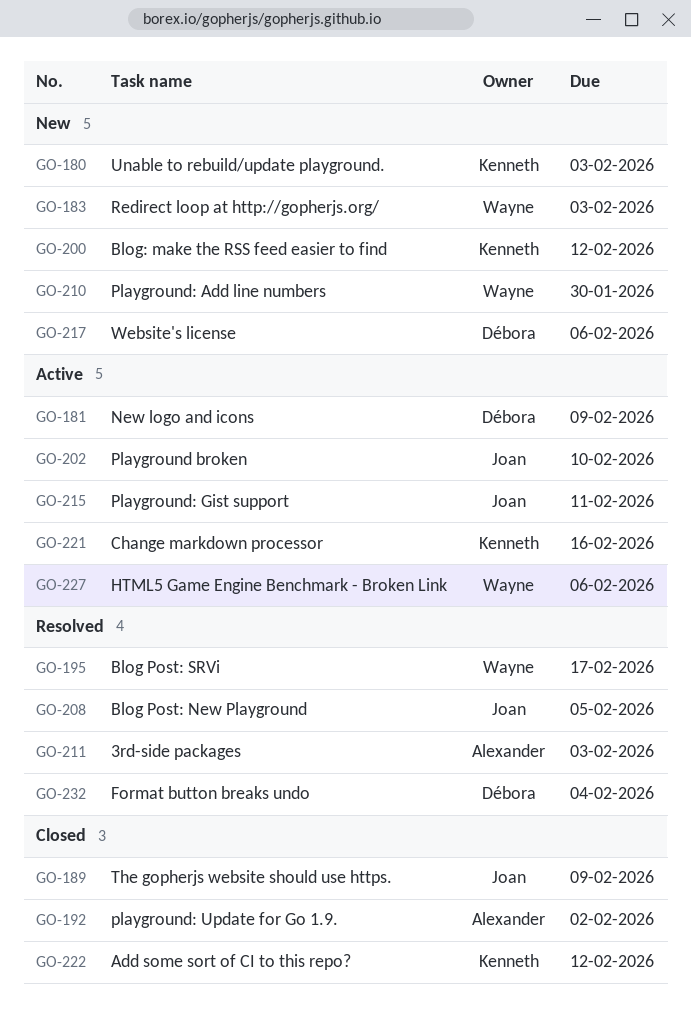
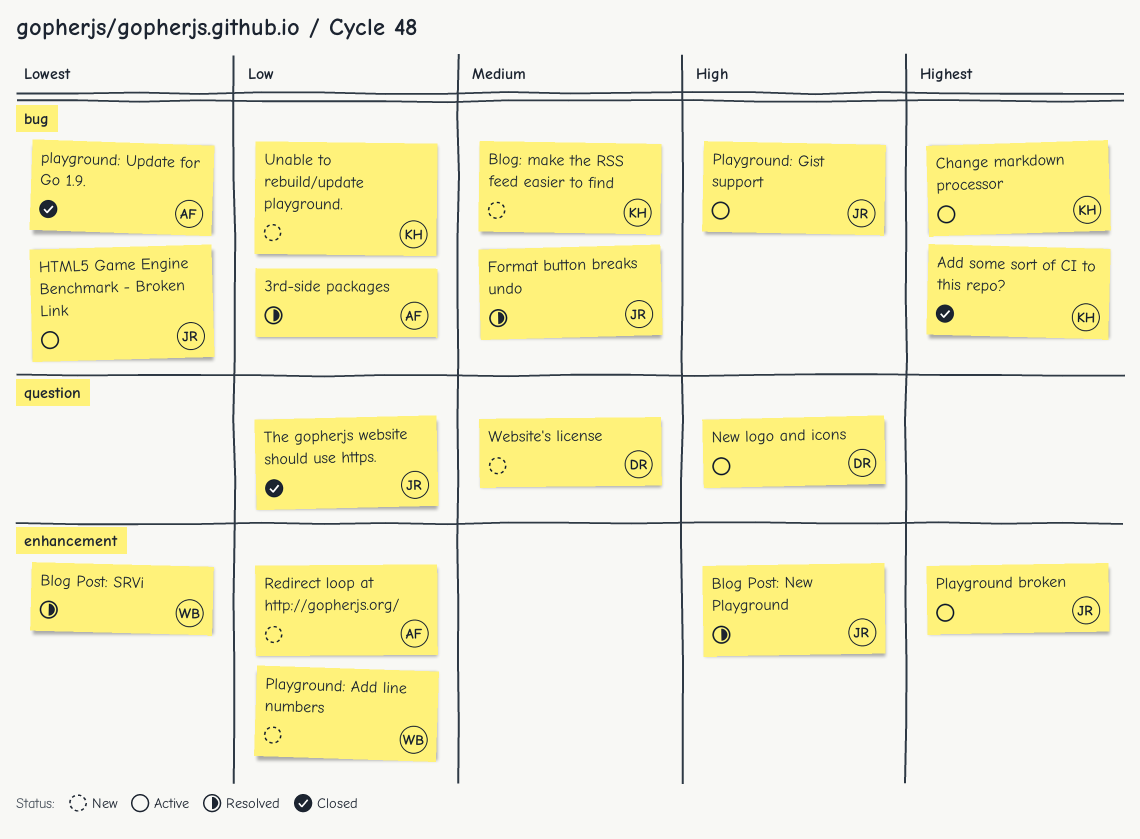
Format button breaks undo, owner: Débora -> Joan
HTML5 Game Engine Benchmark - Broken Link, owner: Wayne -> Joan
Redirect loop at http://gopherjs.org/, owner: Wayne -> Alexander

